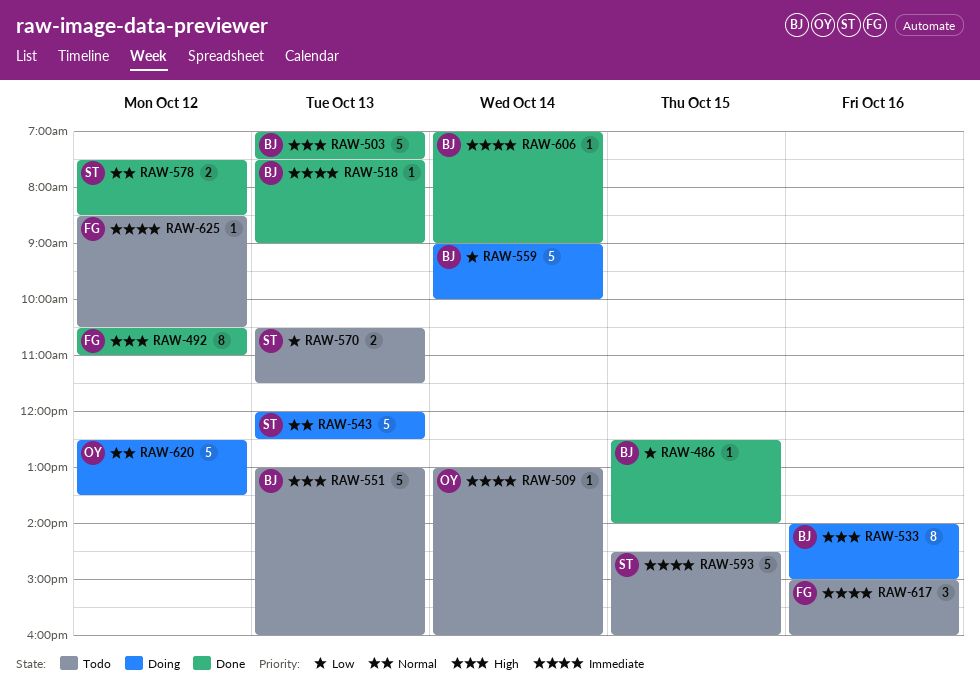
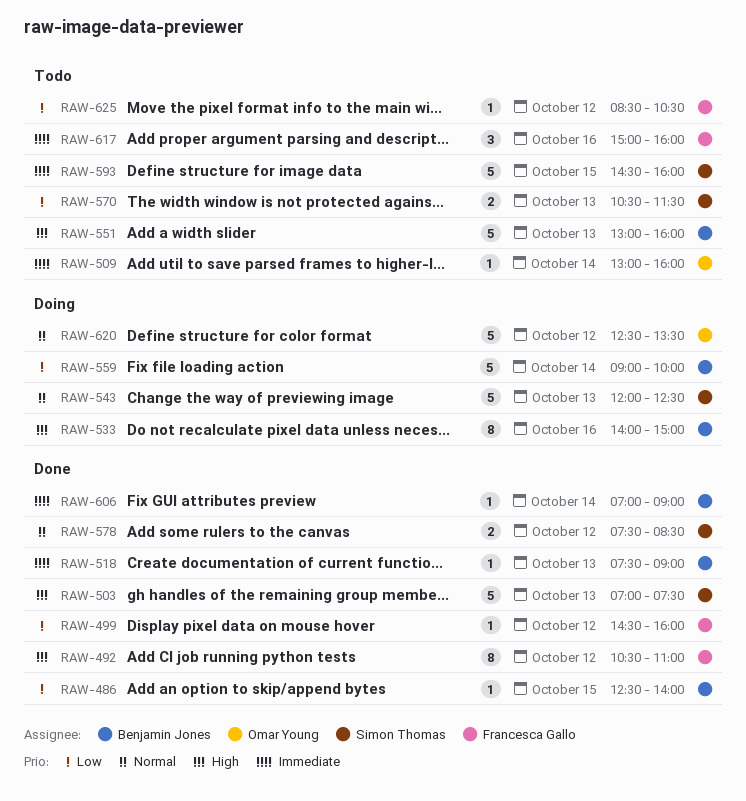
RAW-499: none -> present
RAW-503, owner: Benjamin Jones -> Simon Thomas
RAW-625, priority: Immediate -> Low

